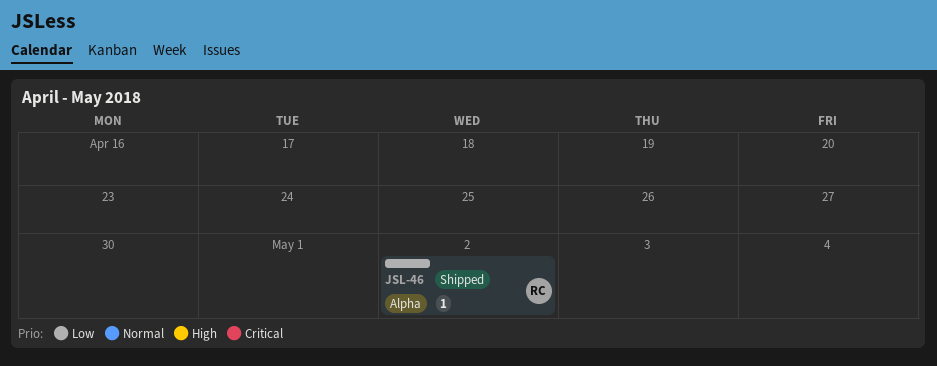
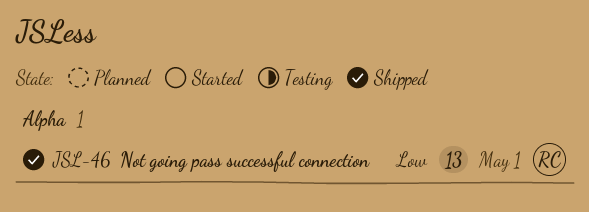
JSL-46, estimate: 1 -> 13
JSL-46, due: May 2 -> May 1

